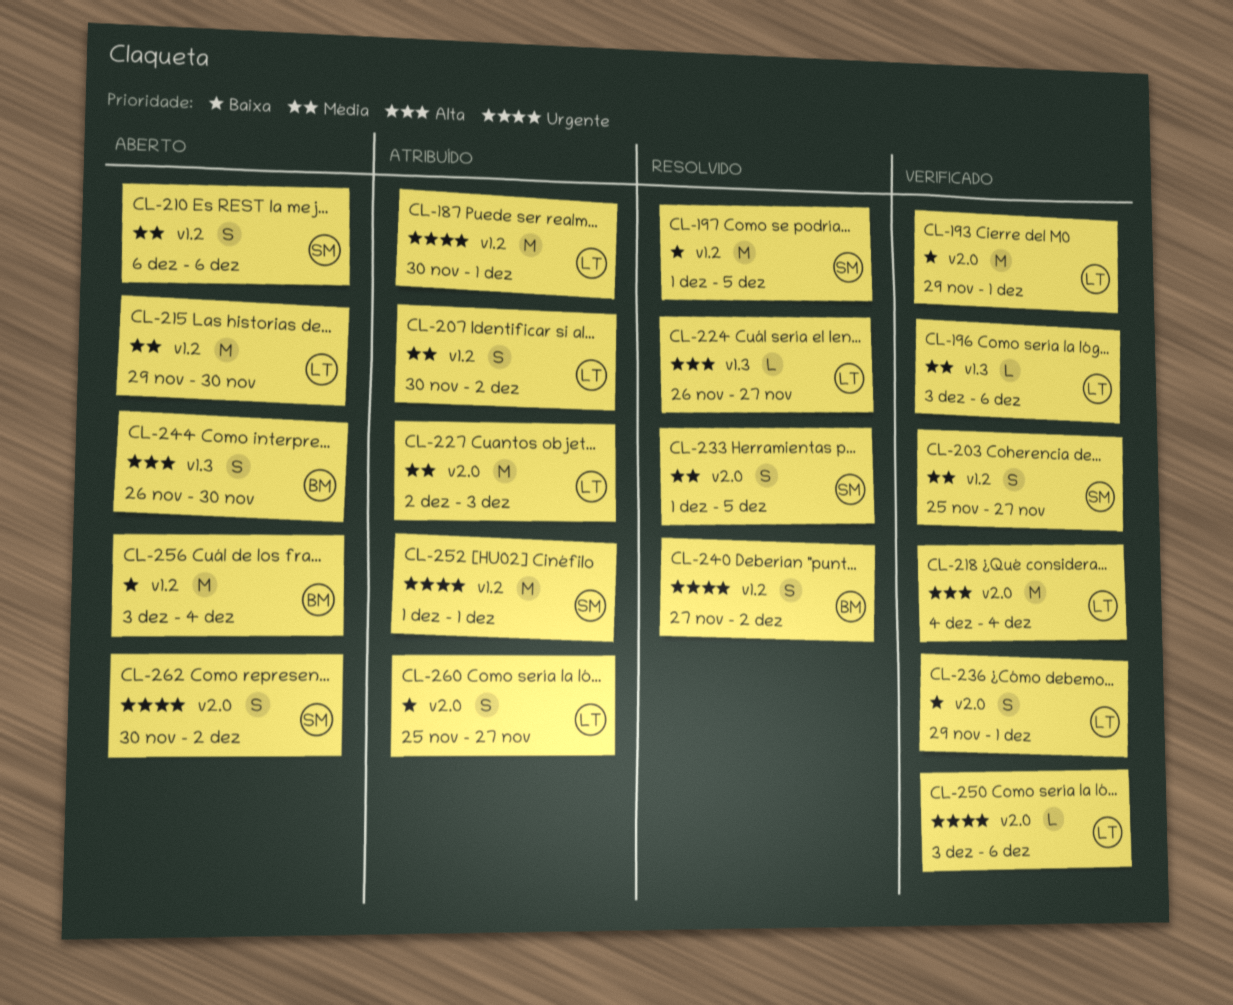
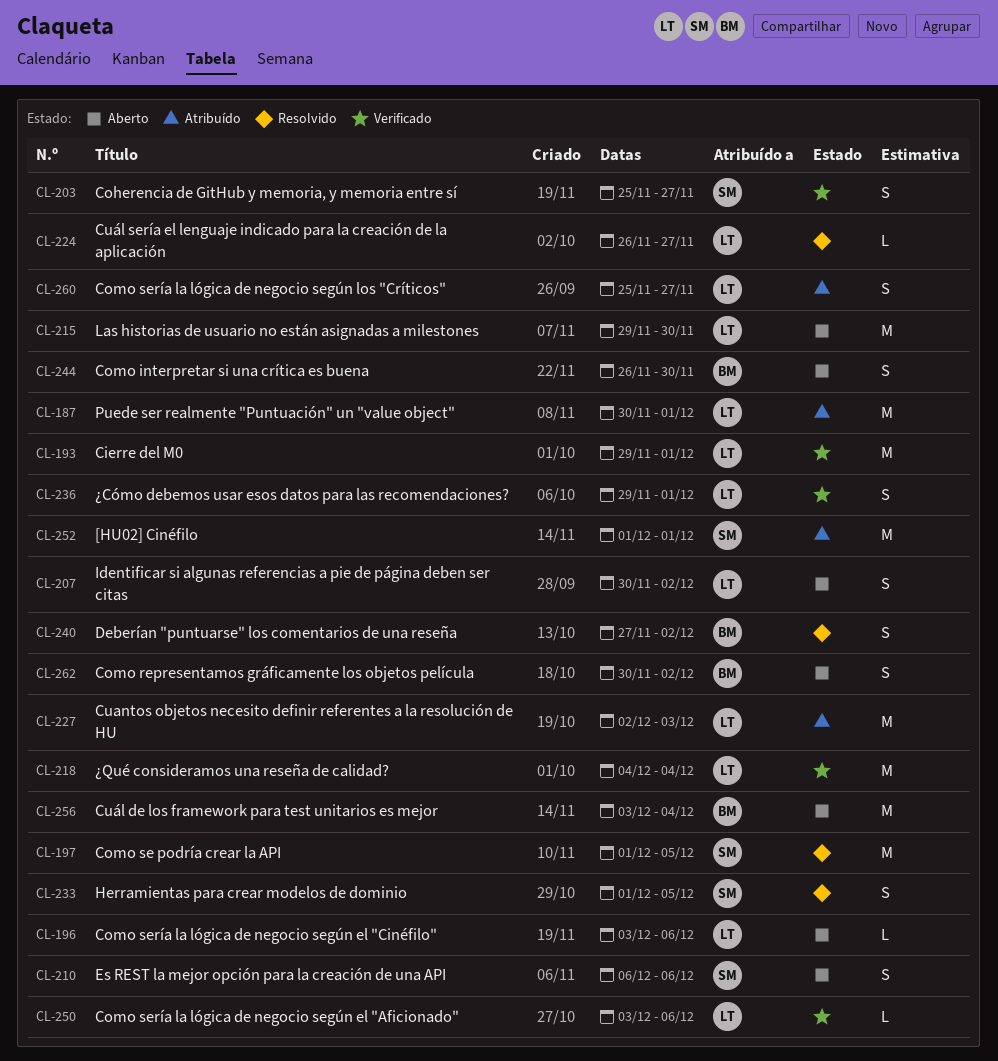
CL-196, status: Verificado -> Aberto
CL-207, status: Atribuído -> Aberto
CL-262, owner: SM -> BM

